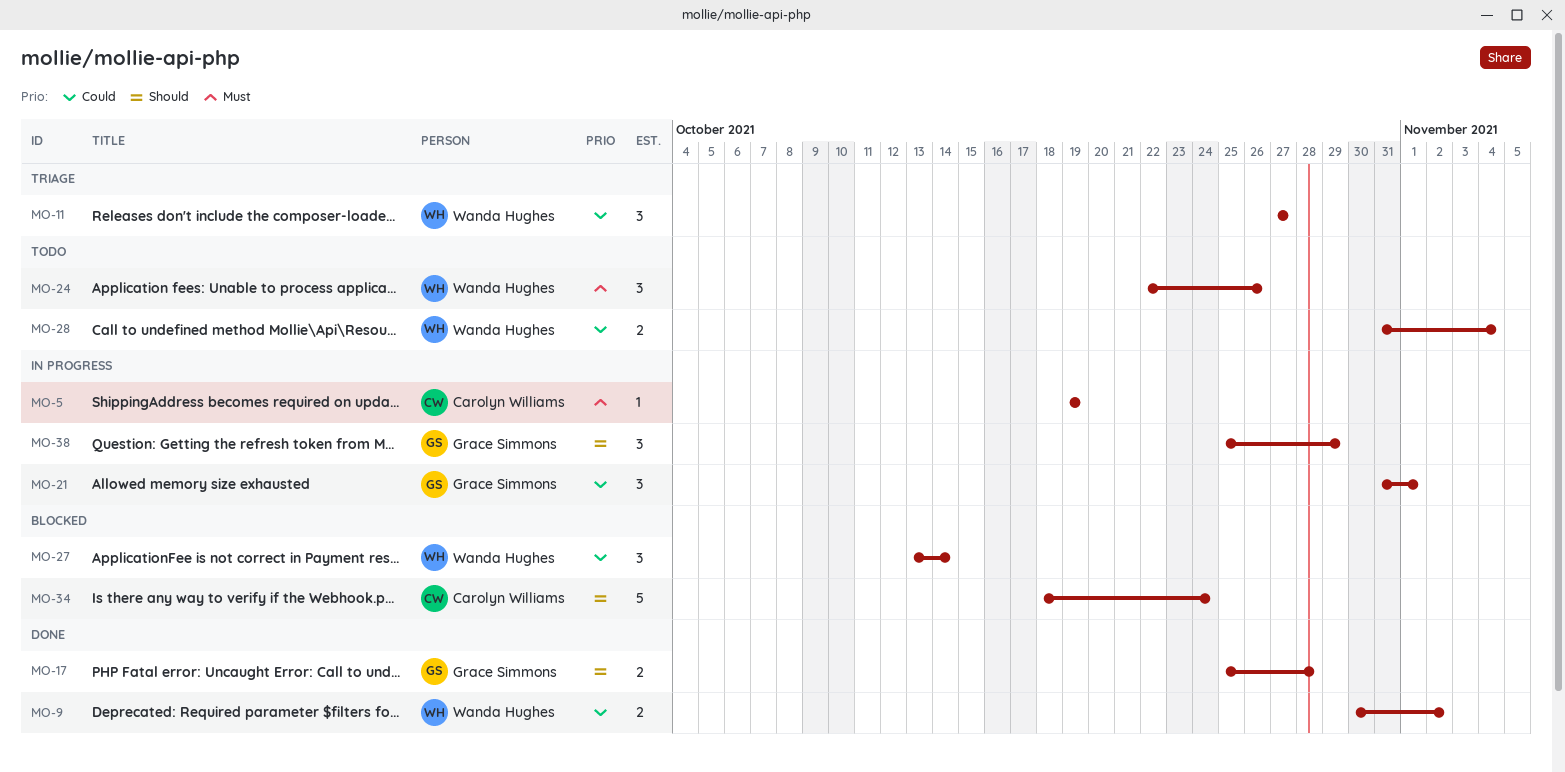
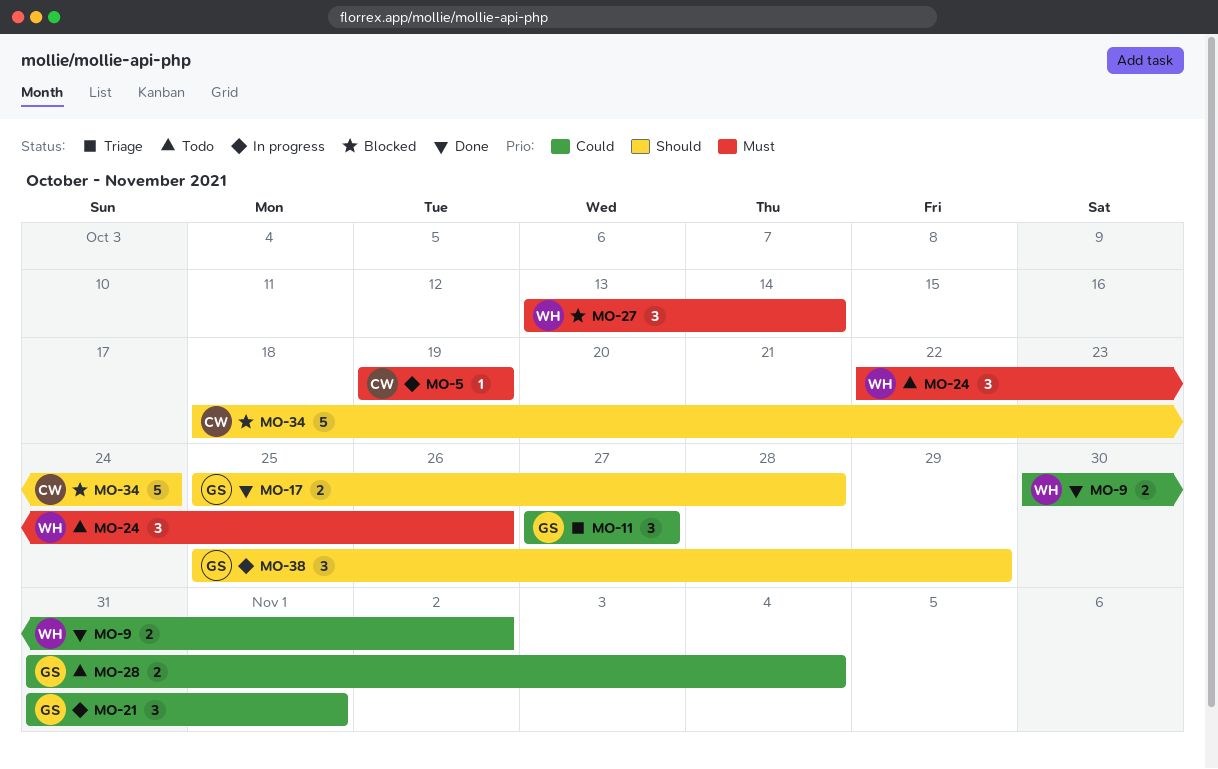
MO-11, owner: Wanda Hughes -> Grace Simmons
MO-27, priority: Could -> Must
MO-28, owner: Wanda Hughes -> Grace Simmons

